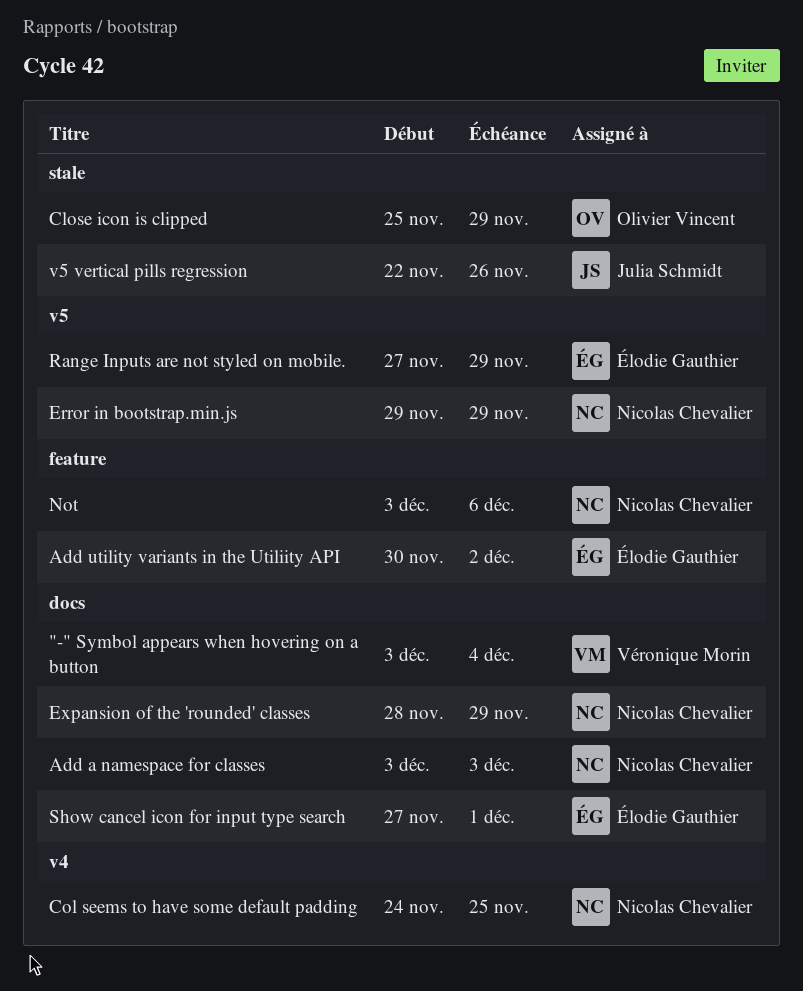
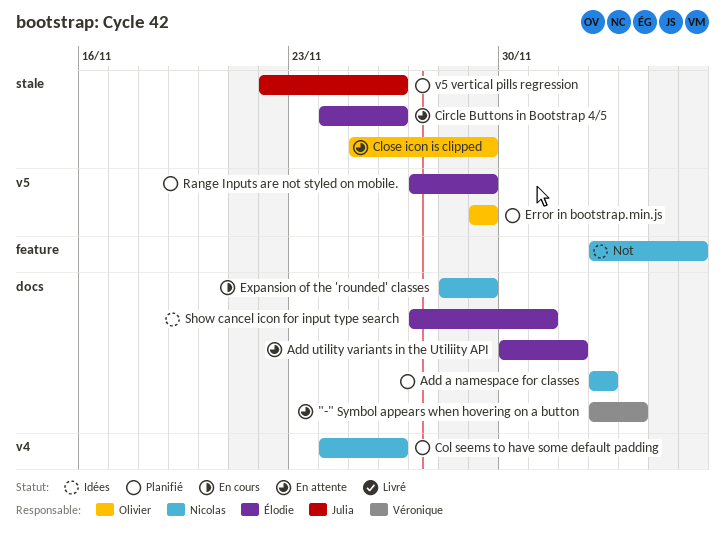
Add utility variants in the Utiliity API, label: feature -> docs
Circle Buttons in Bootstrap 4/5: none -> present
Col seems to have some default padding, due: Nov 25 -> Nov 26
Error in bootstrap.min.js, owner: Nicolas Chevalier -> Olivier Vincent

